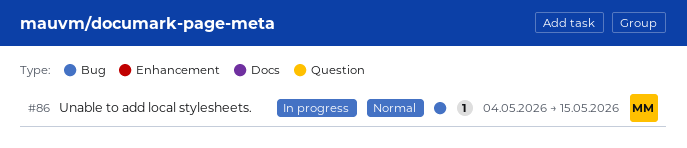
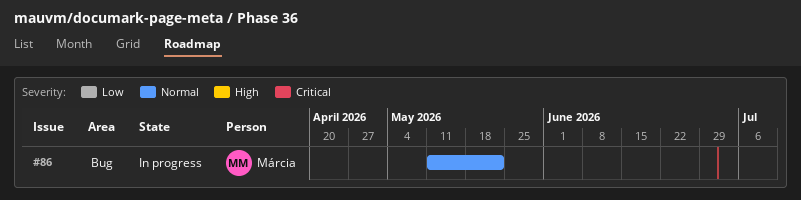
#86, start: May 4 -> May 11
#86, due: May 15 -> May 22

